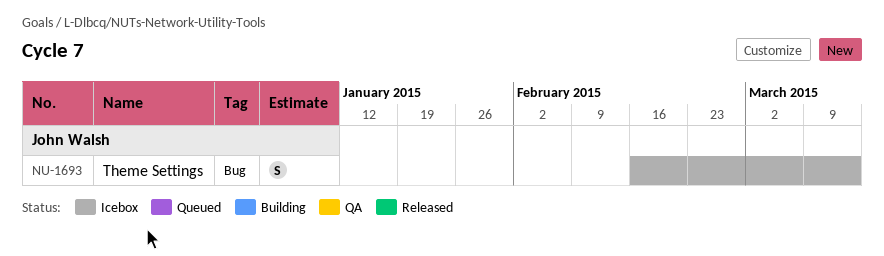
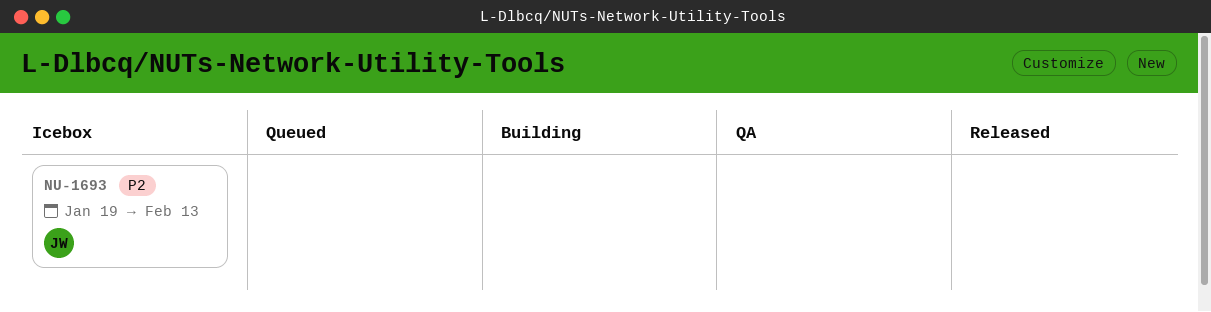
NU-1693, start: Feb 16 -> Jan 19
NU-1693, due: Mar 13 -> Feb 13

